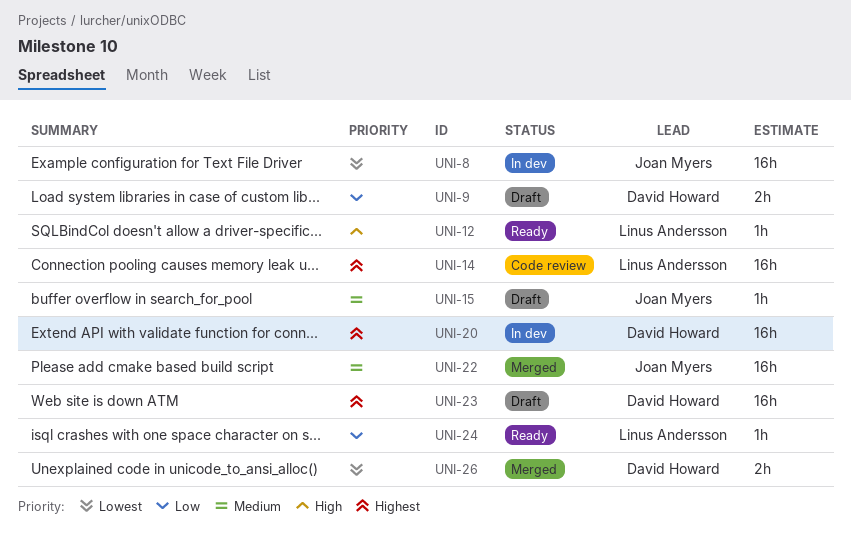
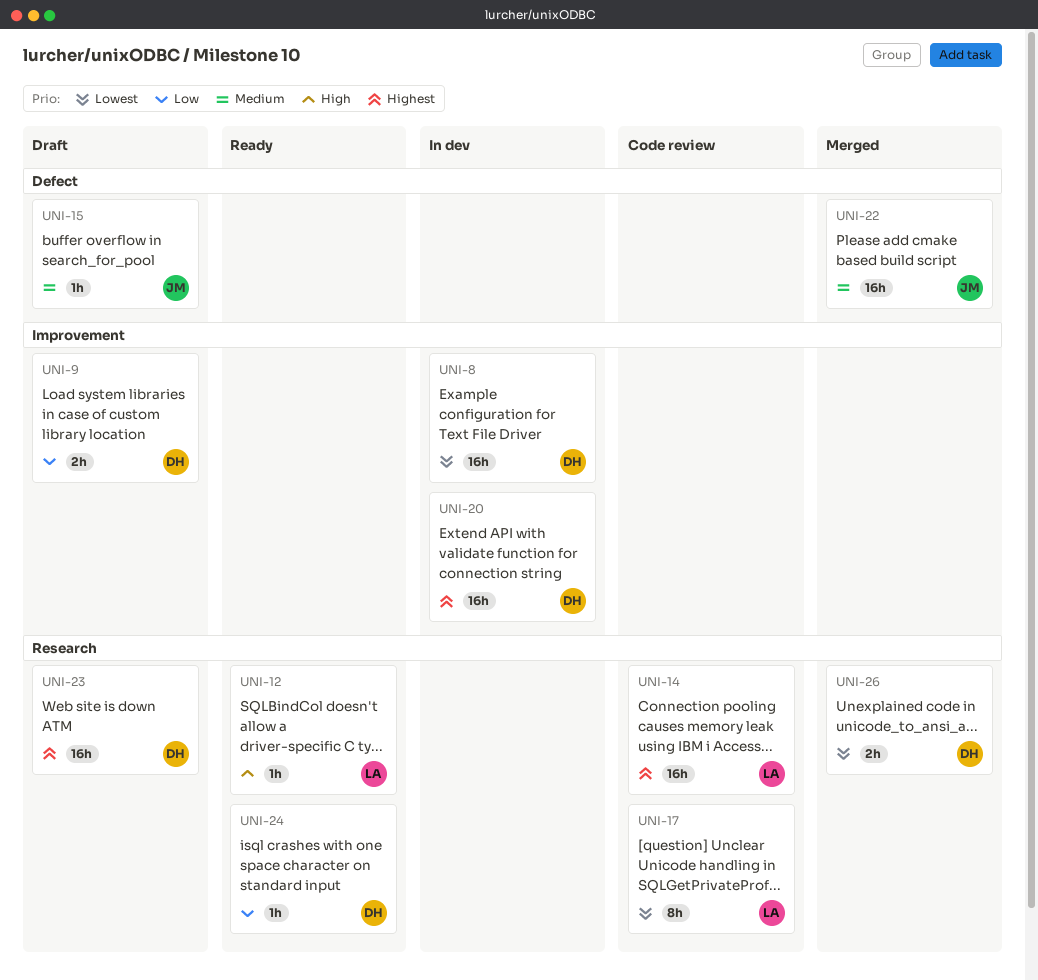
UNI-8, owner: Joan Myers -> David Howard
UNI-17: none -> present
UNI-24, owner: Linus Andersson -> David Howard

